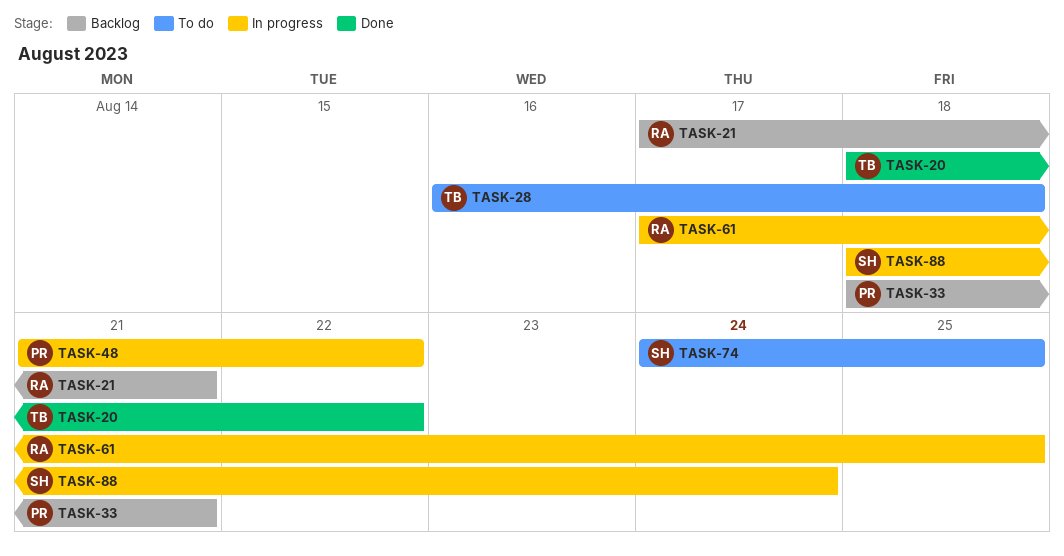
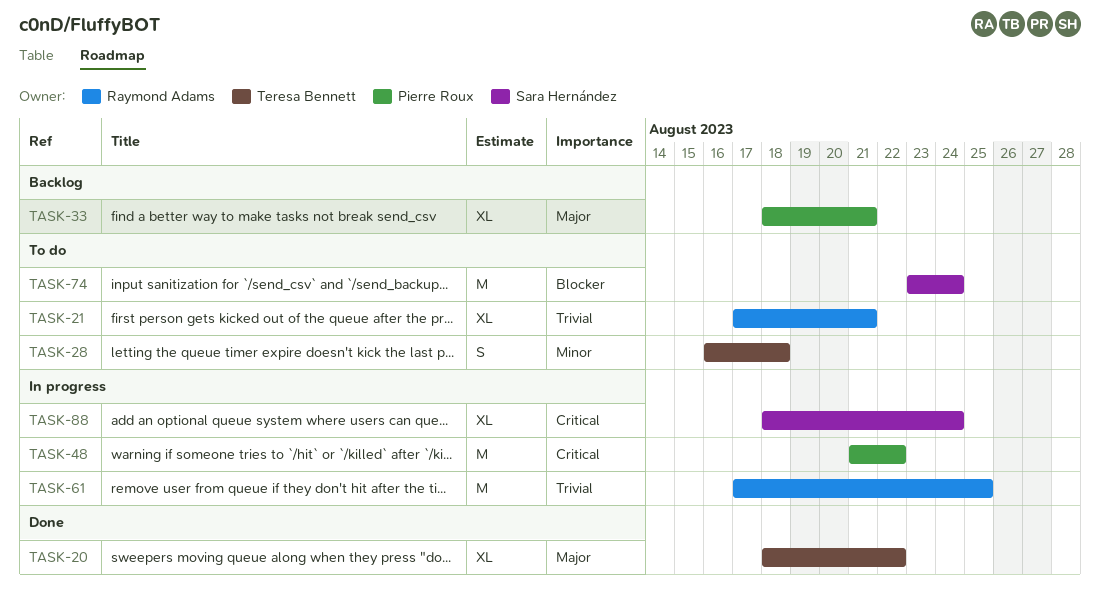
TASK-21, status: Backlog -> To do
TASK-74, start: Aug 24 -> Aug 23
TASK-74, due: Aug 25 -> Aug 24

